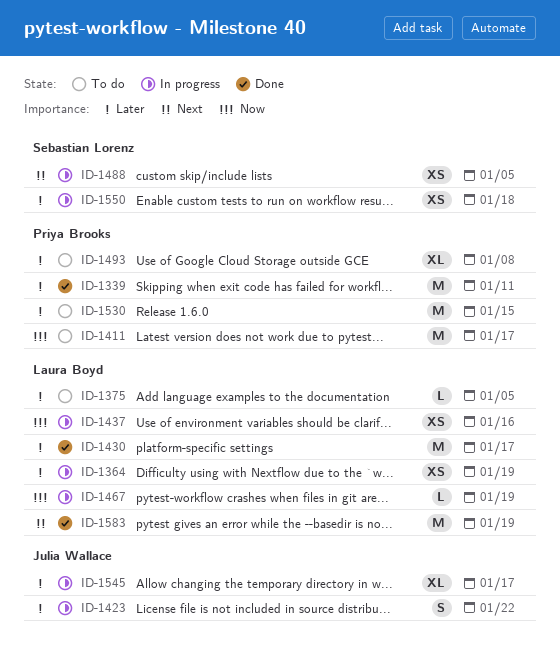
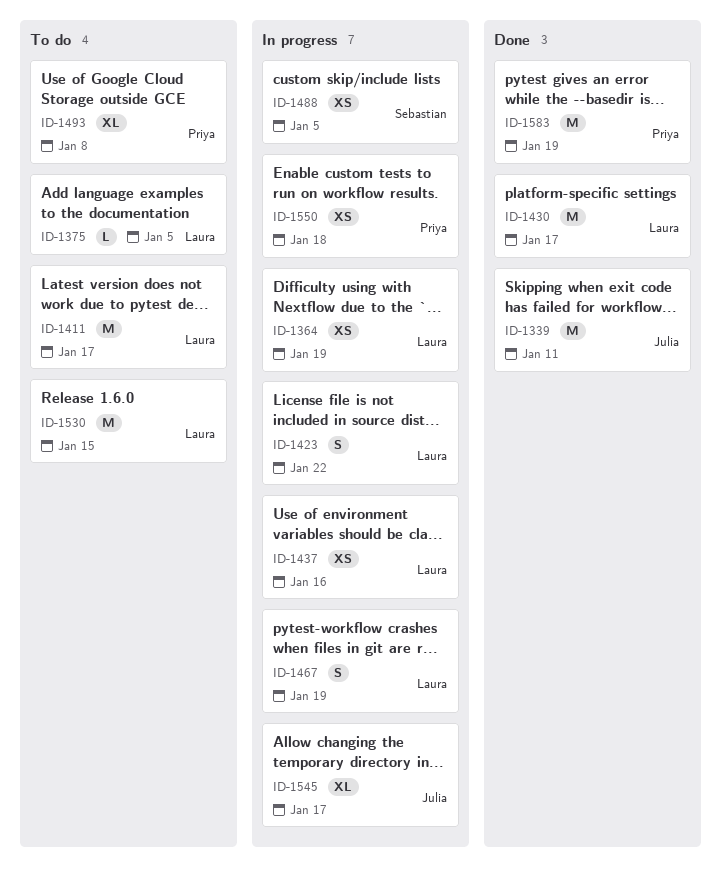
ID-1339, owner: Priya Brooks -> Julia Wallace
ID-1411, owner: Priya Brooks -> Laura Boyd
ID-1423, owner: Julia Wallace -> Laura Boyd
ID-1467, estimate: L -> S
ID-1530, owner: Priya Brooks -> Laura Boyd
ID-1550, owner: Sebastian Lorenz -> Priya Brooks
ID-1583, owner: Laura Boyd -> Priya Brooks

